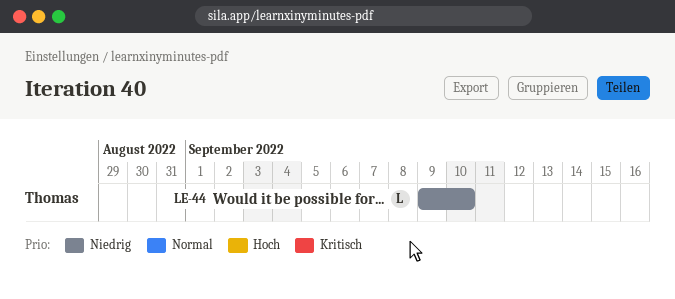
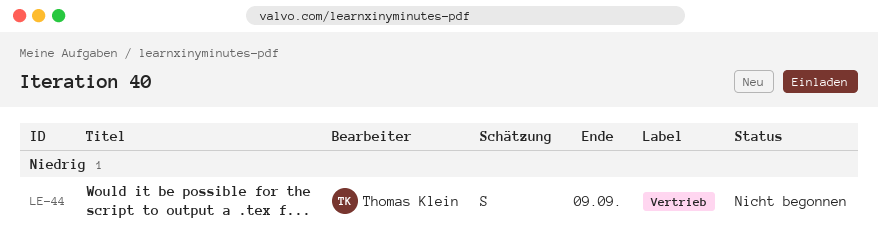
LE-44, estimate: L -> S
LE-44, due: Sep 10 -> Sep 9

